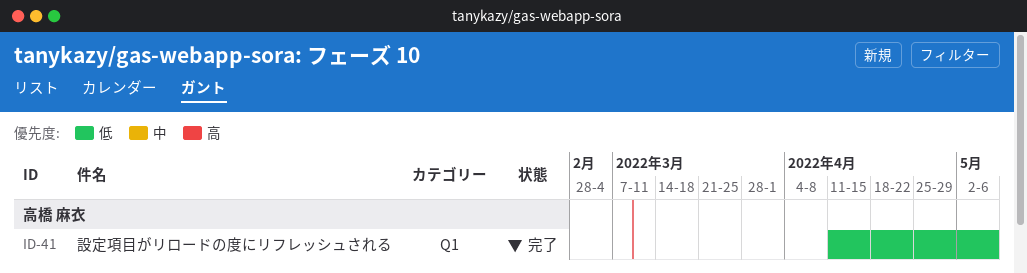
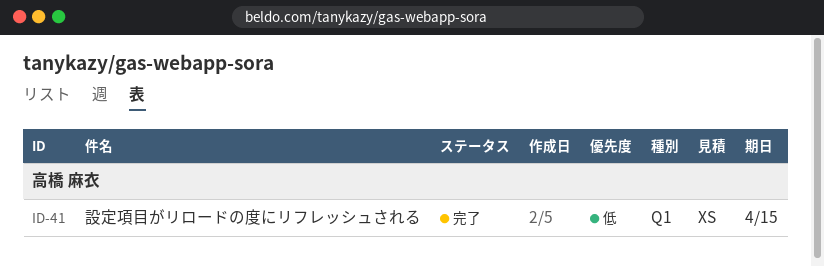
ID-41, due: May 6 -> Apr 15

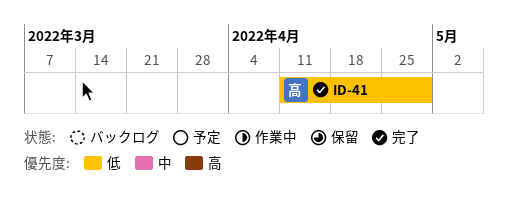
ID-41, due: Apr 15 -> Apr 29

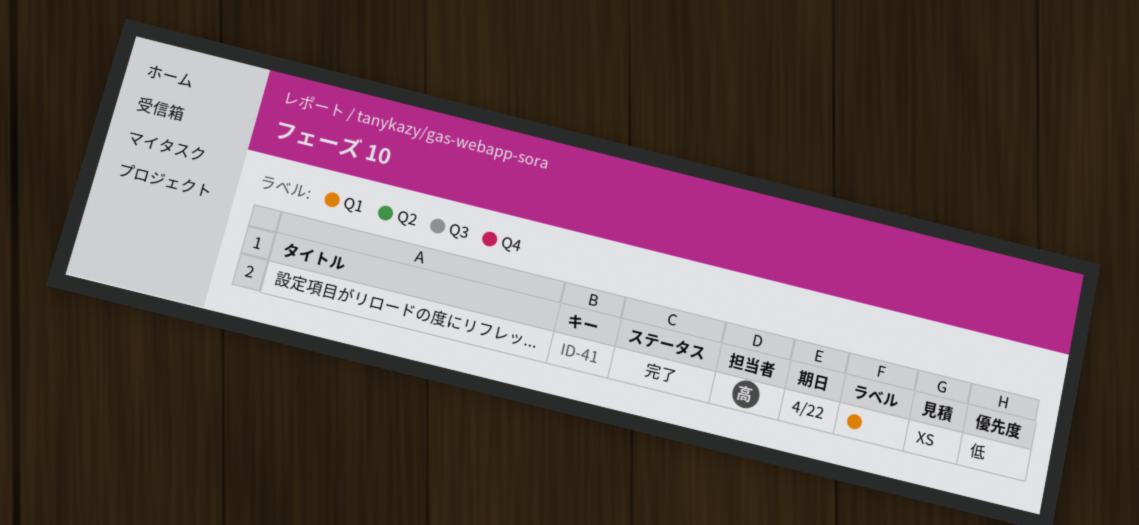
ID-41, due: Apr 29 -> Apr 22

